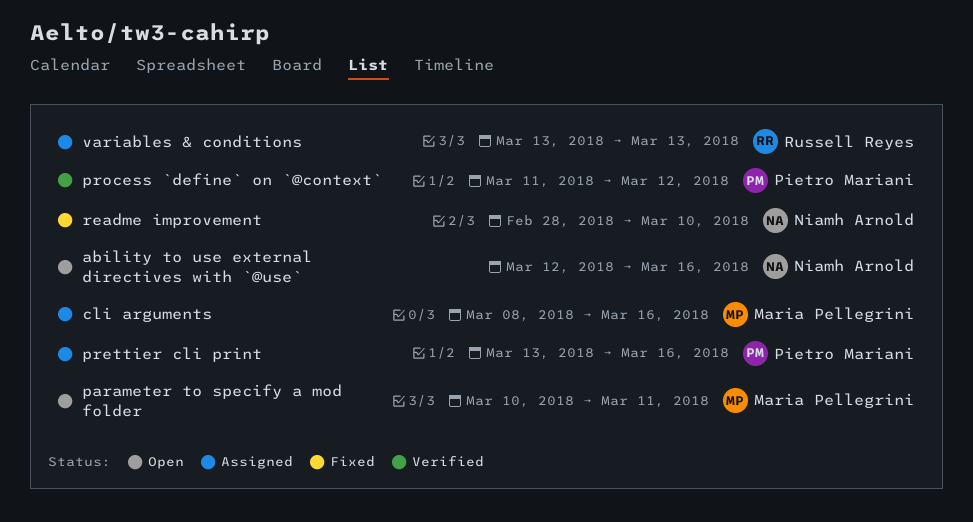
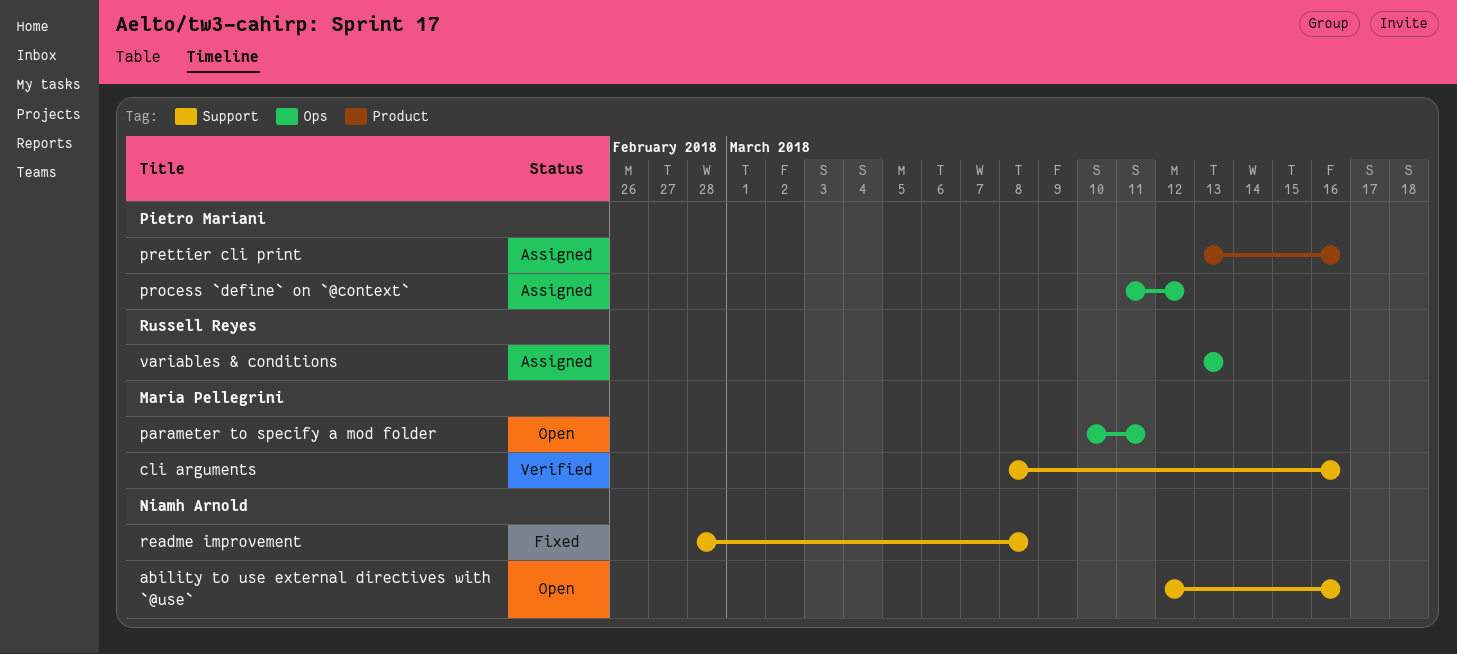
cli arguments, status: Assigned -> Verified
process `define` on `@context`, status: Verified -> Assigned
readme improvement, due: Mar 10 -> Mar 8

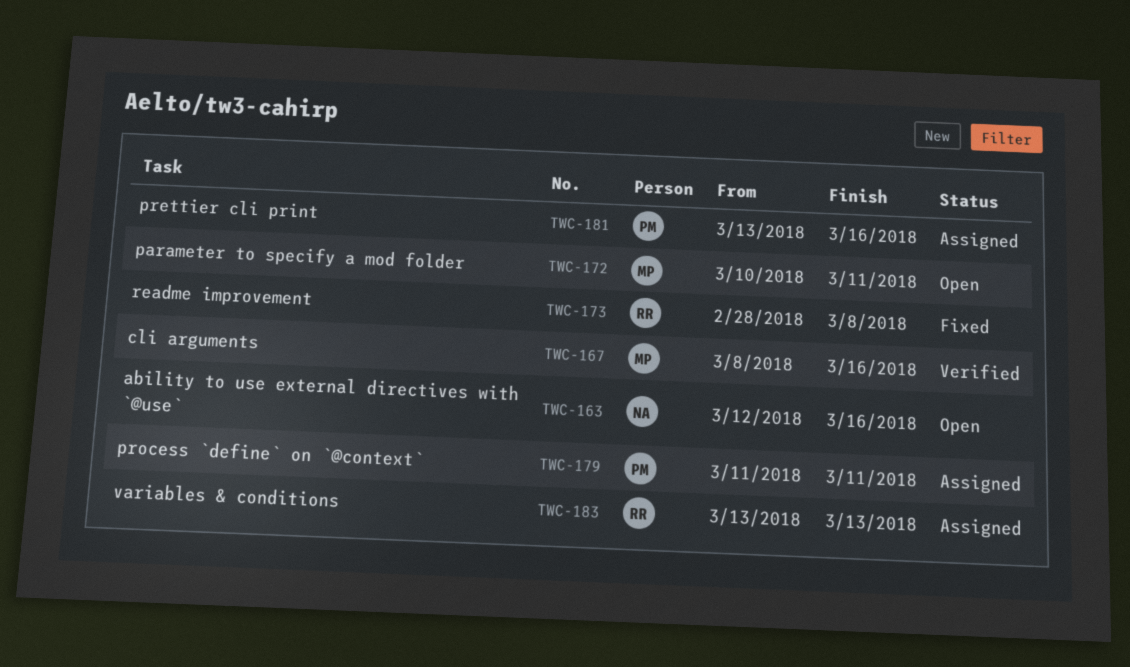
process `define` on `@context`, due: Mar 12 -> Mar 11
readme improvement, owner: Niamh Arnold -> Russell Reyes

